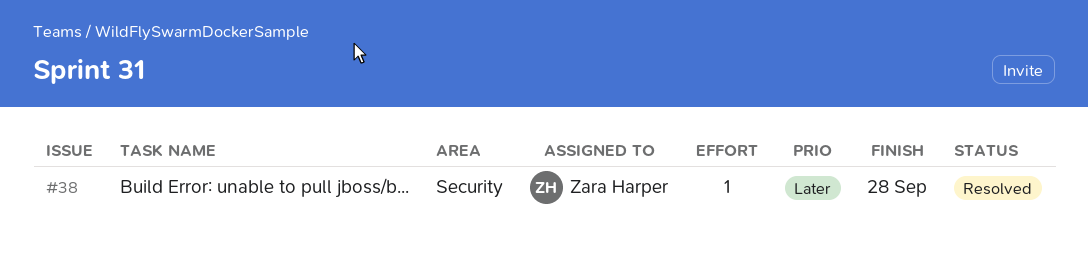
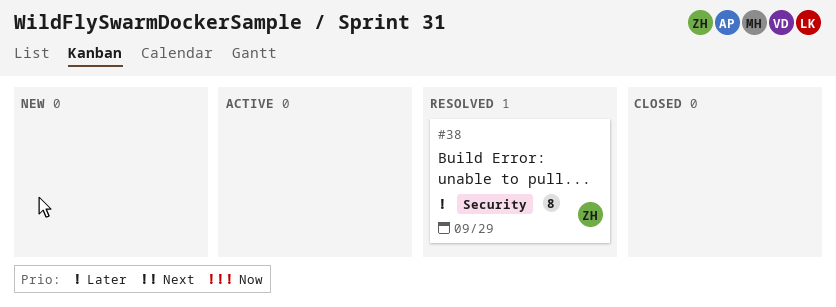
#38, estimate: 1 -> 8
#38, due: Sep 28 -> Sep 29

